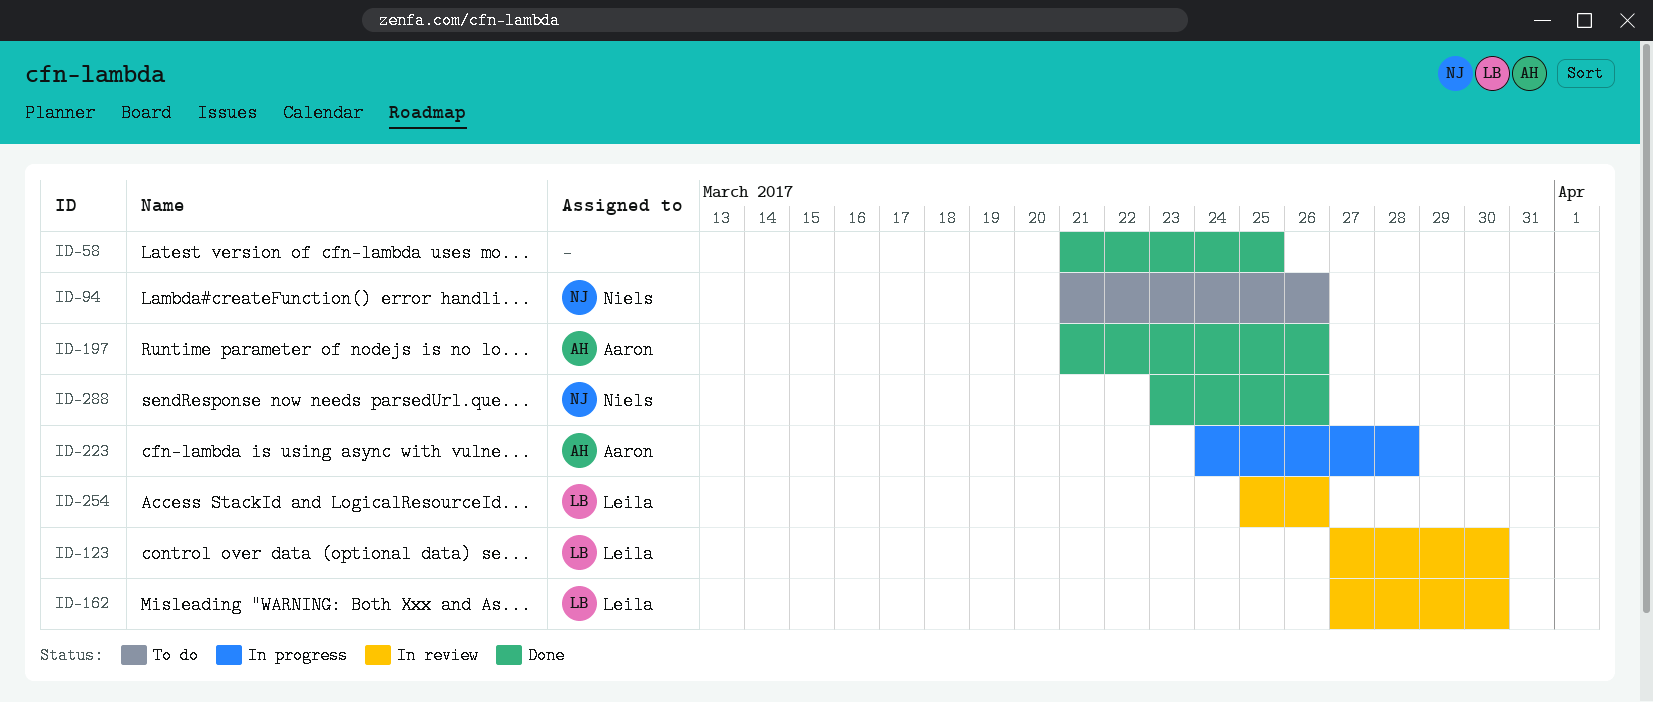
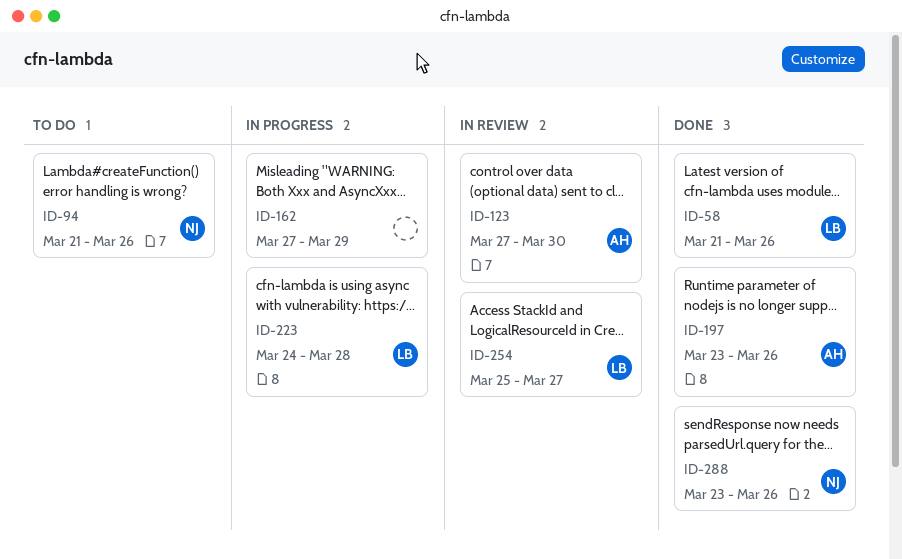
ID-58, owner: none -> Leila
ID-58, due: Mar 25 -> Mar 26
ID-123, owner: Leila -> Aaron
ID-162, status: In review -> In progress
ID-162, owner: Leila -> none
ID-162, due: Mar 30 -> Mar 29
ID-197, start: Mar 21 -> Mar 23
ID-223, owner: Aaron -> Leila
ID-254, due: Mar 26 -> Mar 27

